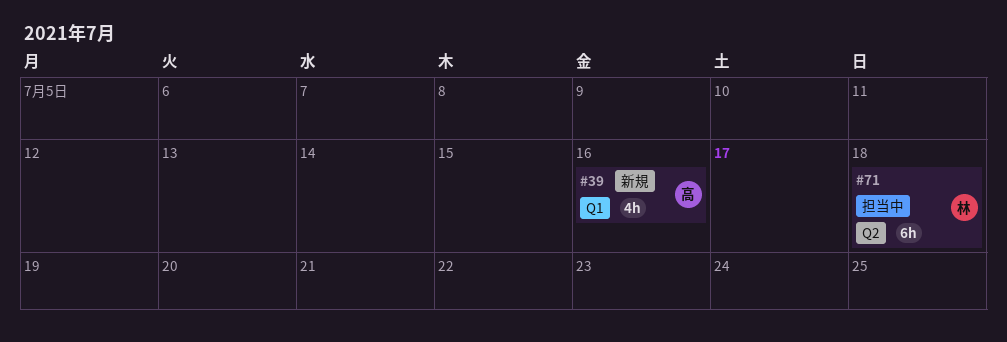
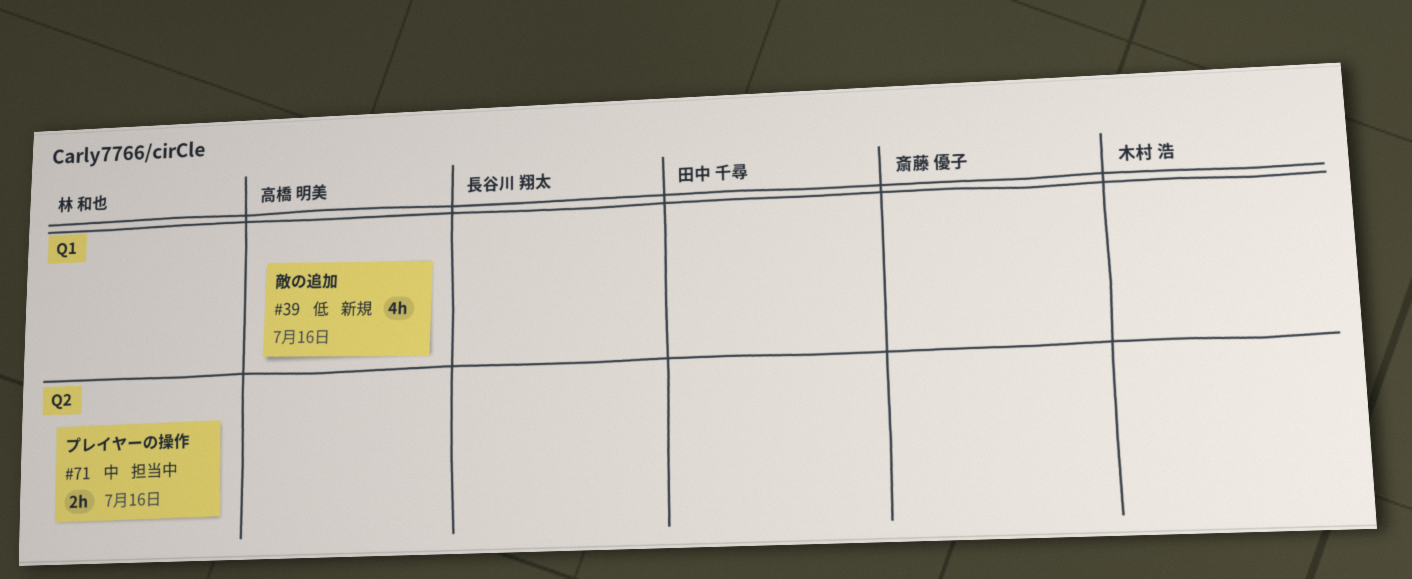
#71, estimate: 6h -> 2h
#71, due: Jul 18 -> Jul 16

